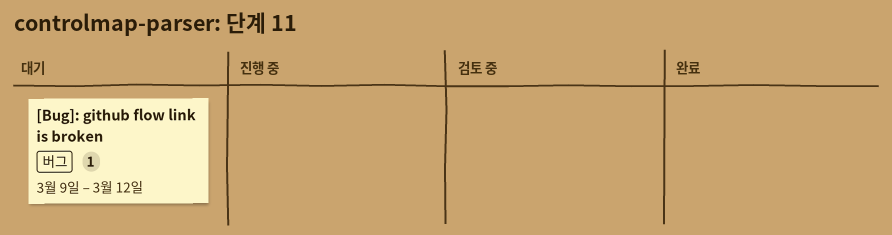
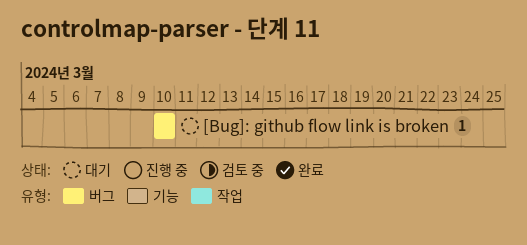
[Bug]: github flow link is broken, start: Mar 9 -> Mar 10
[Bug]: github flow link is broken, due: Mar 12 -> Mar 10

